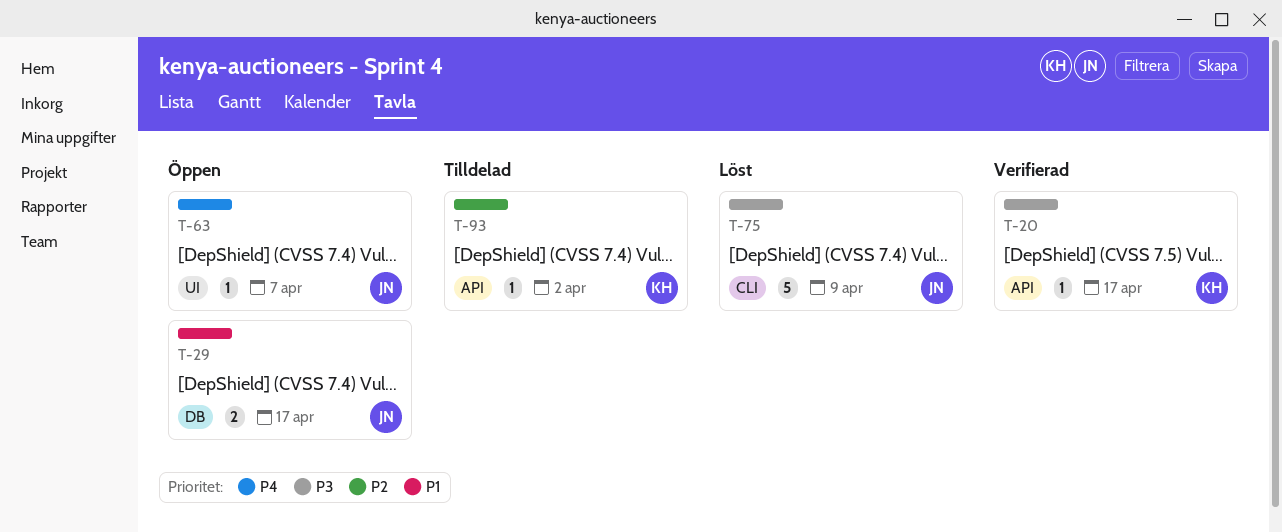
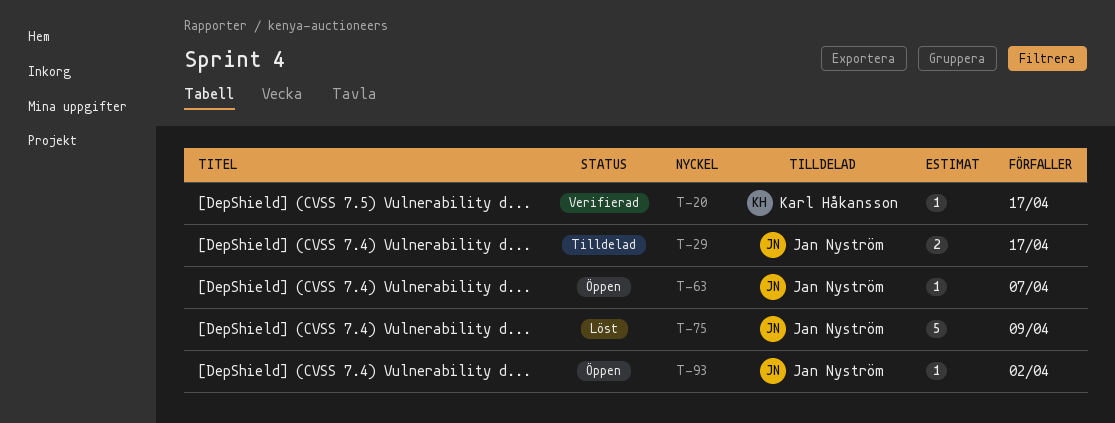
T-29, status: Öppen -> Tilldelad
T-93, status: Tilldelad -> Öppen
T-93, owner: Karl Håkansson -> Jan Nyström

